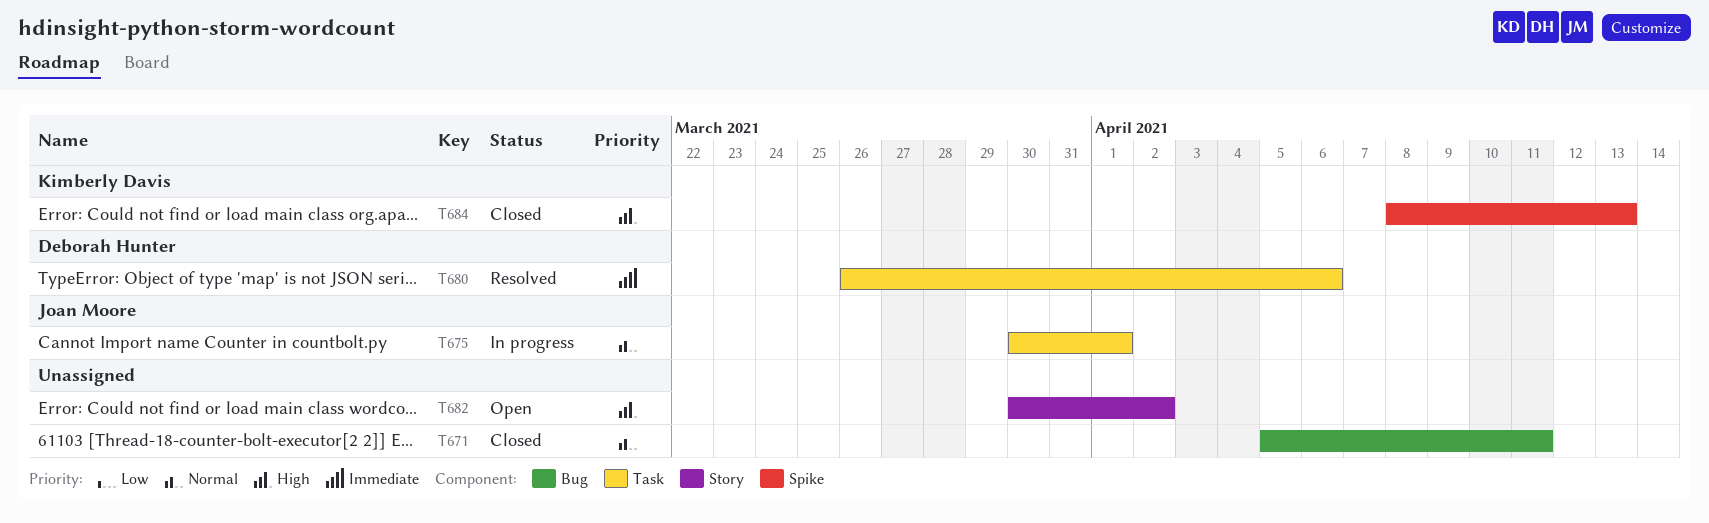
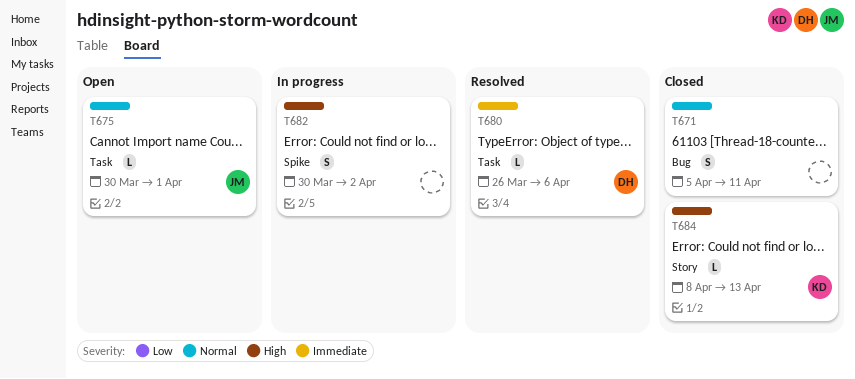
T675, status: In progress -> Open
T682, status: Open -> In progress
T682, label: Story -> Spike
T684, label: Spike -> Story

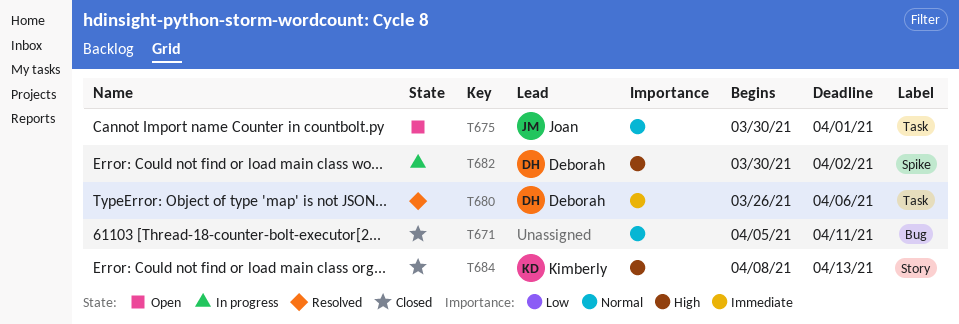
T682, owner: none -> Deborah

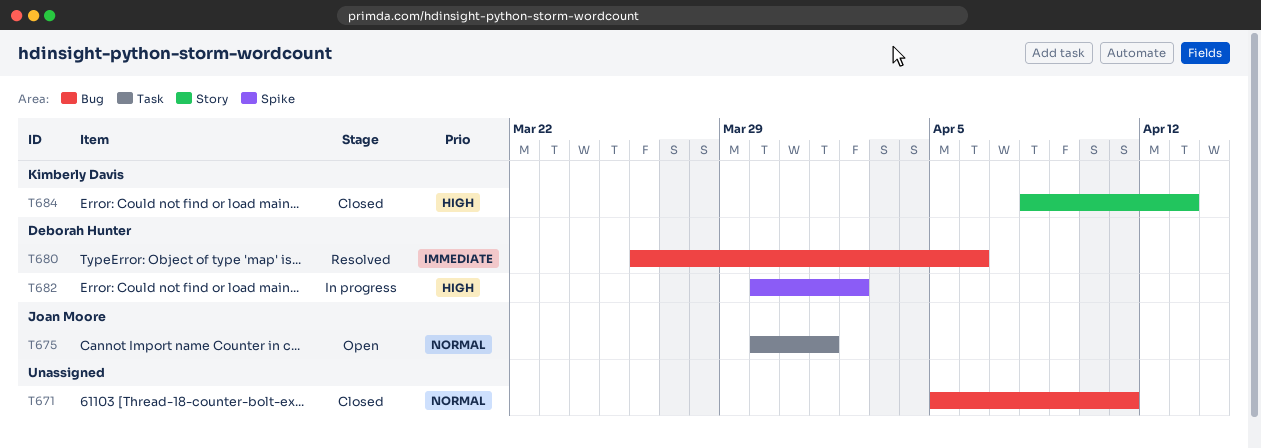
T680, label: Task -> Bug

